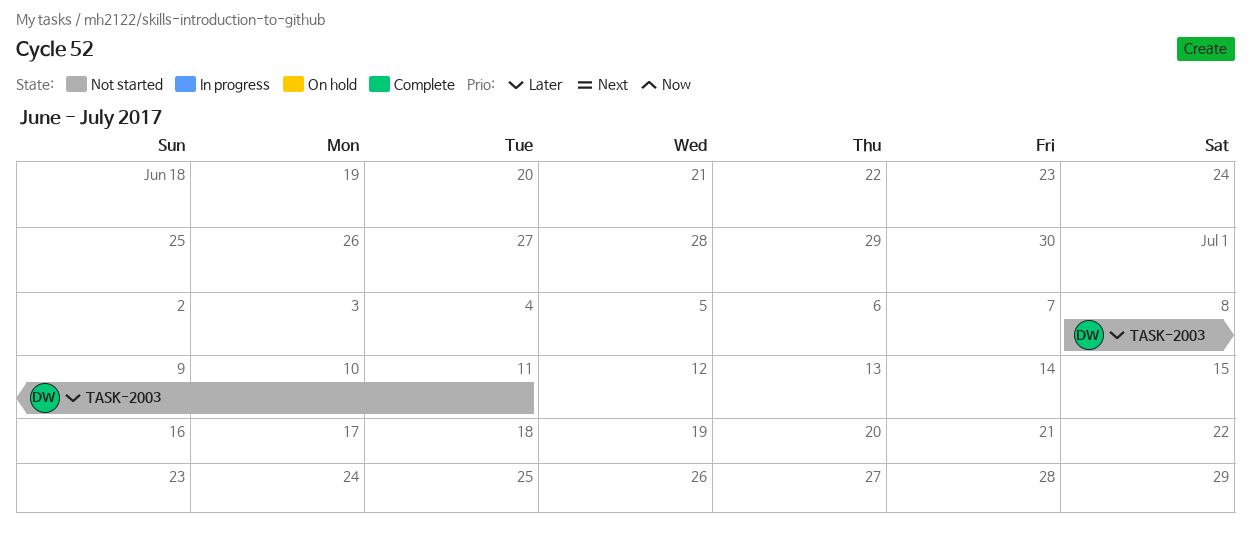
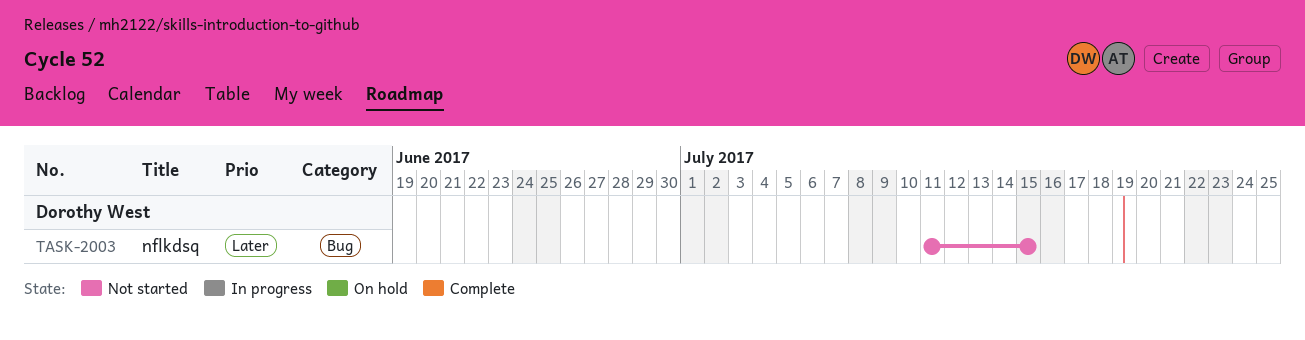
TASK-2003, start: Jul 8 -> Jul 11
TASK-2003, due: Jul 11 -> Jul 15

